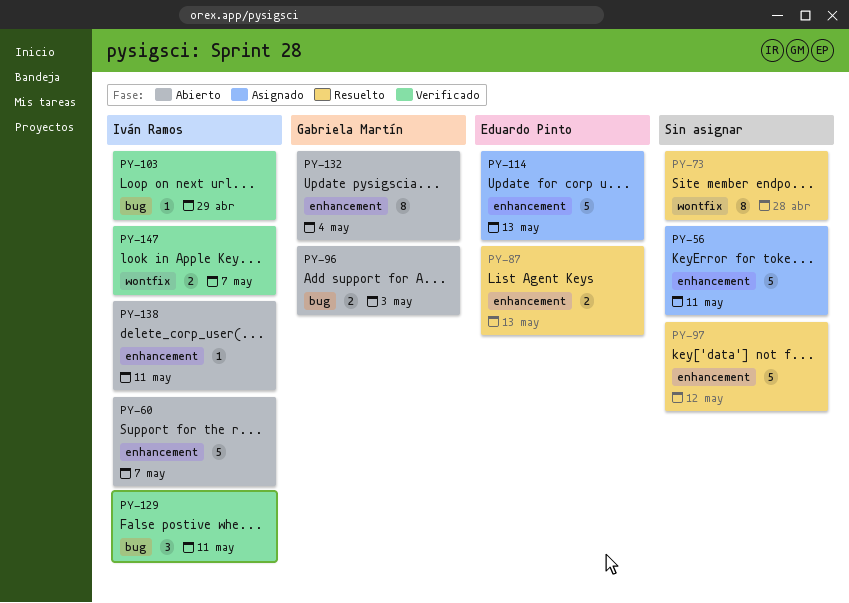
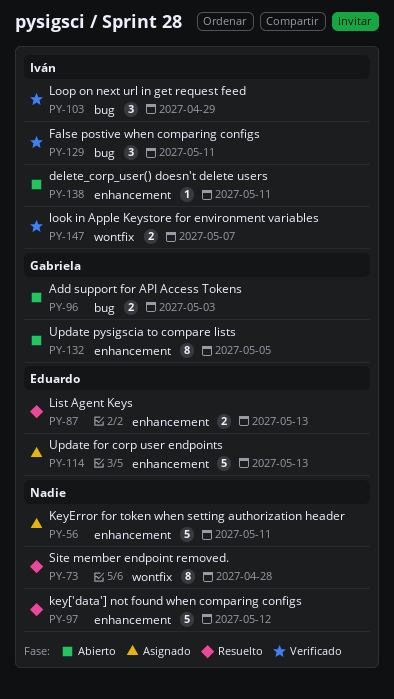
PY-60: present -> none
PY-103, estimate: 1 -> 3
PY-132, due: May 4 -> May 5

